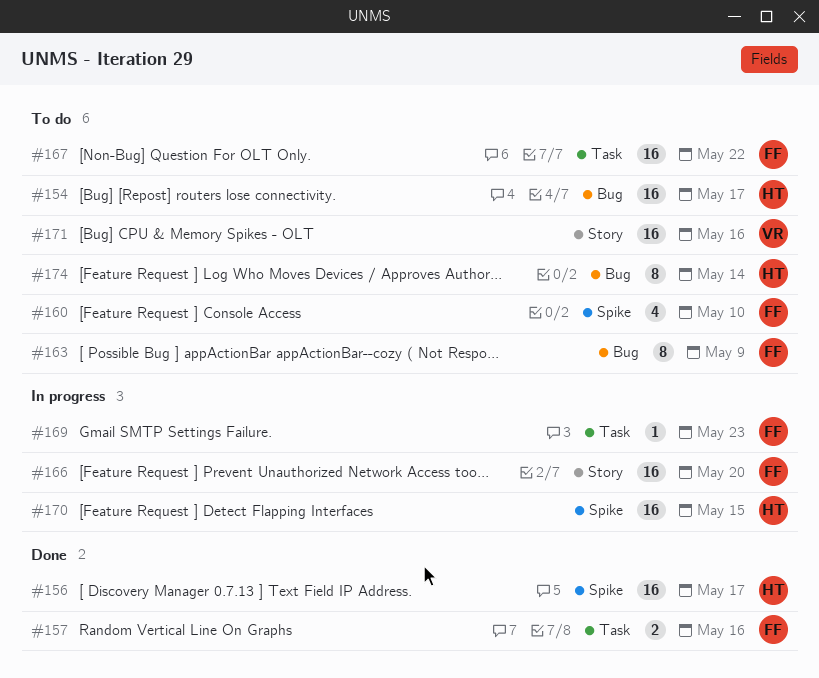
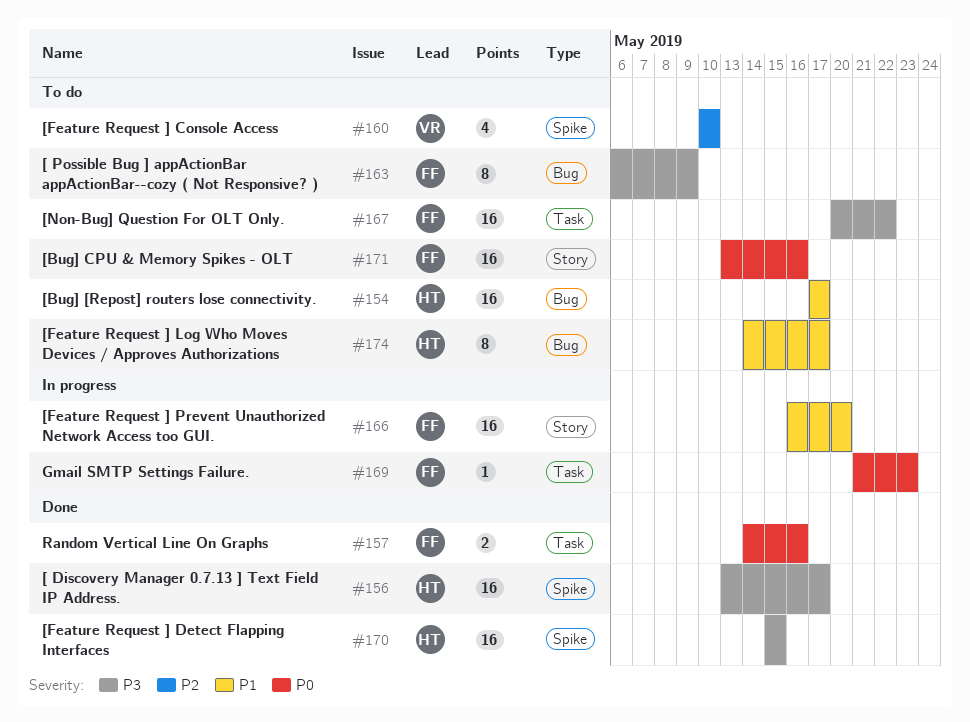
#160, owner: FF -> VR
#170, status: In progress -> Done
#171, owner: VR -> FF
#174, due: May 14 -> May 17

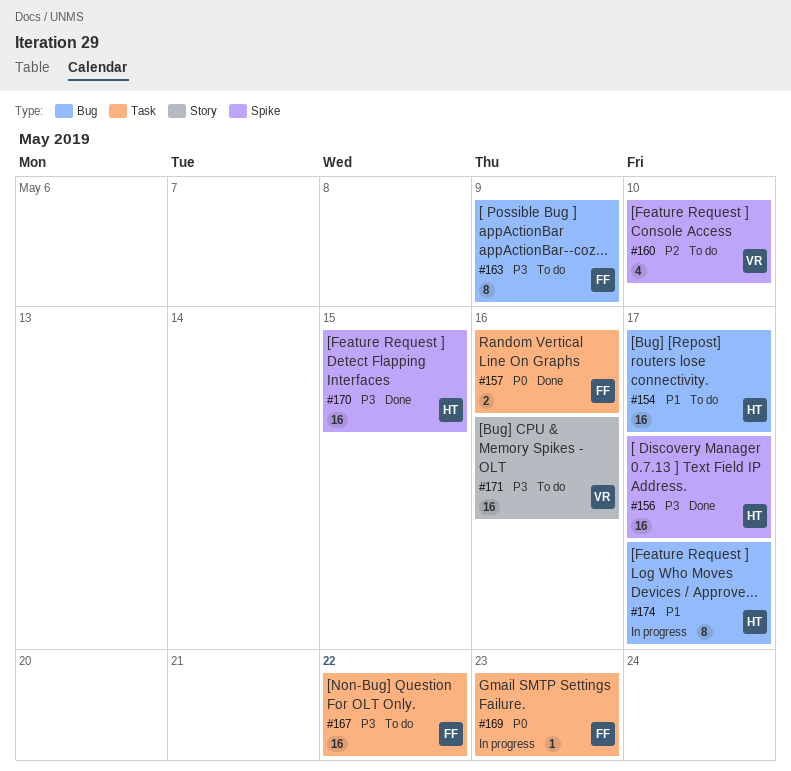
#166: present -> none
#171, owner: FF -> VR
#171, priority: P0 -> P3
#174, status: To do -> In progress

